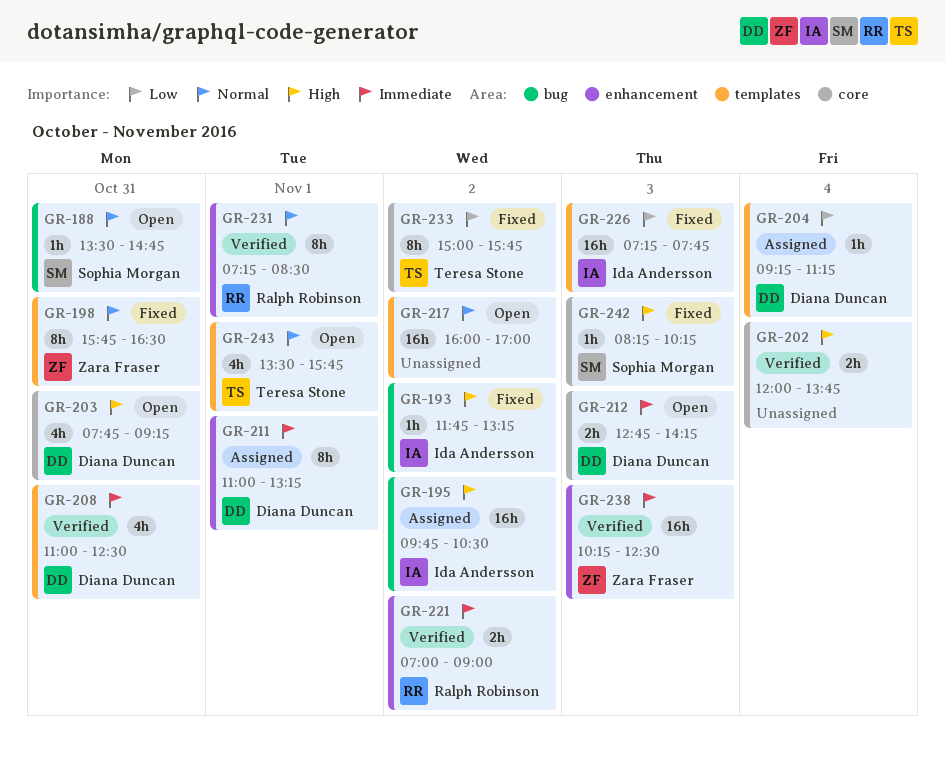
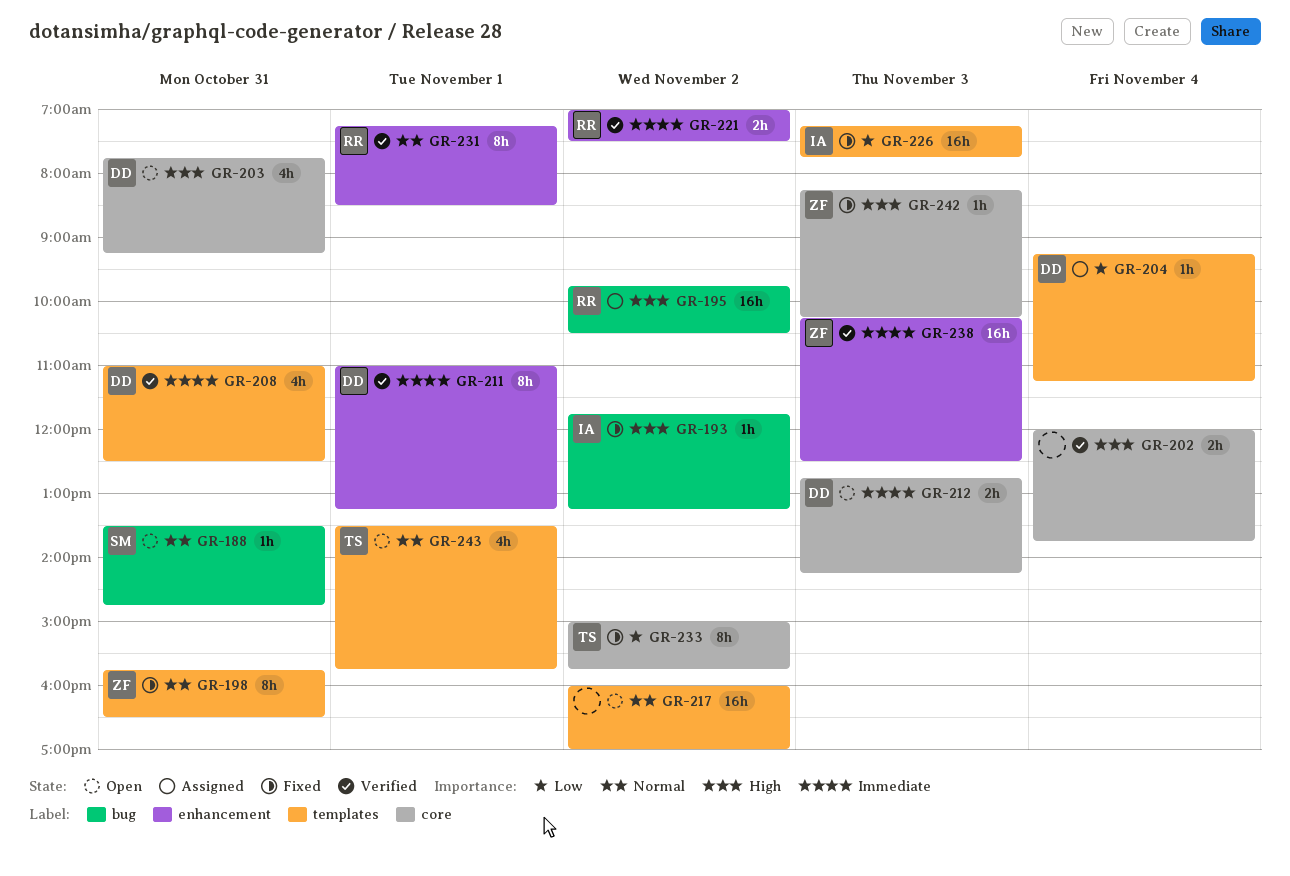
GR-195, owner: Ida Andersson -> Ralph Robinson
GR-211, status: Assigned -> Verified
GR-221, ends: 09:00 -> 07:30
GR-242, owner: Sophia Morgan -> Zara Fraser

